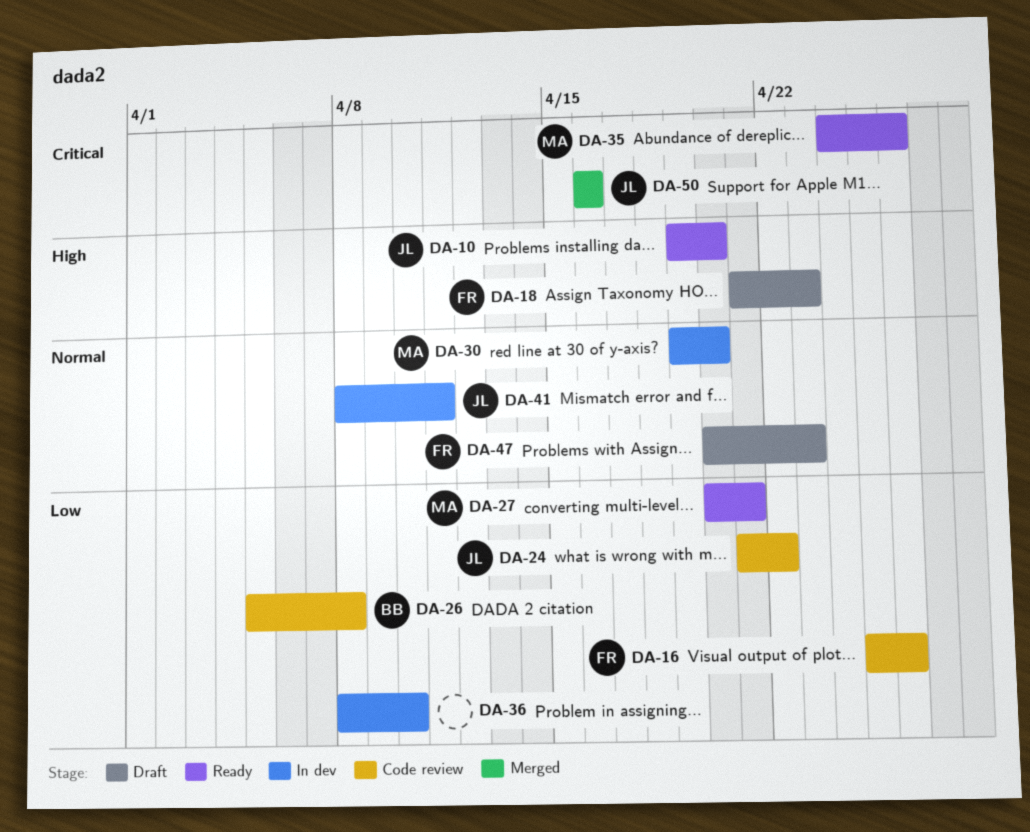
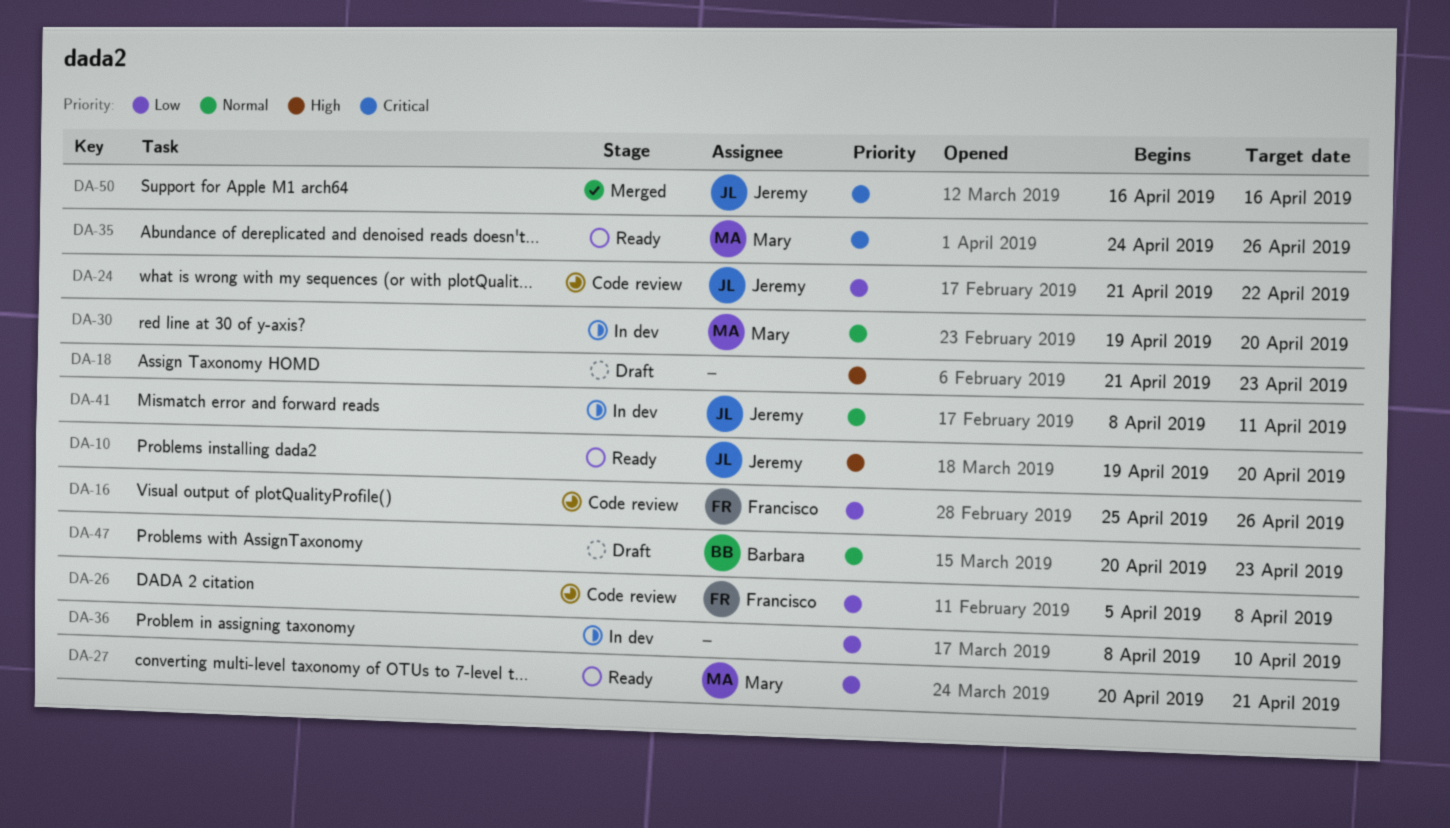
DA-18, owner: Francisco -> none
DA-26, owner: Barbara -> Francisco
DA-47, owner: Francisco -> Barbara

